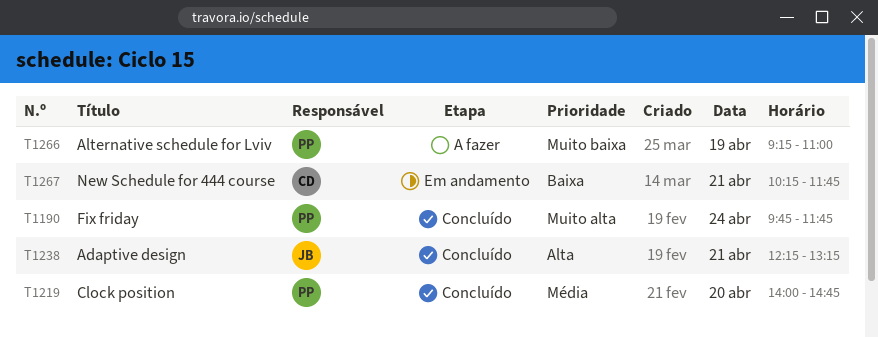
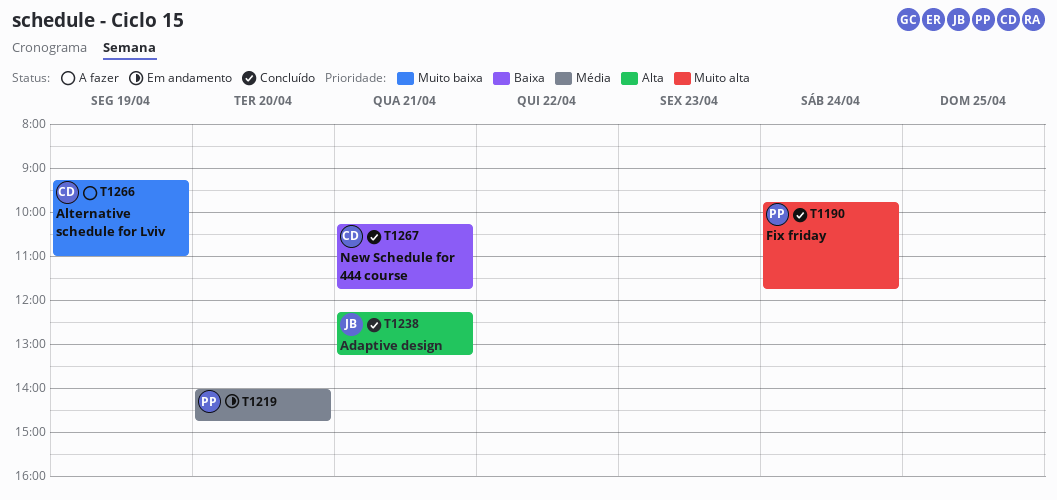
T1219, status: Concluído -> Em andamento
T1266, owner: PP -> CD
T1267, status: Em andamento -> Concluído

